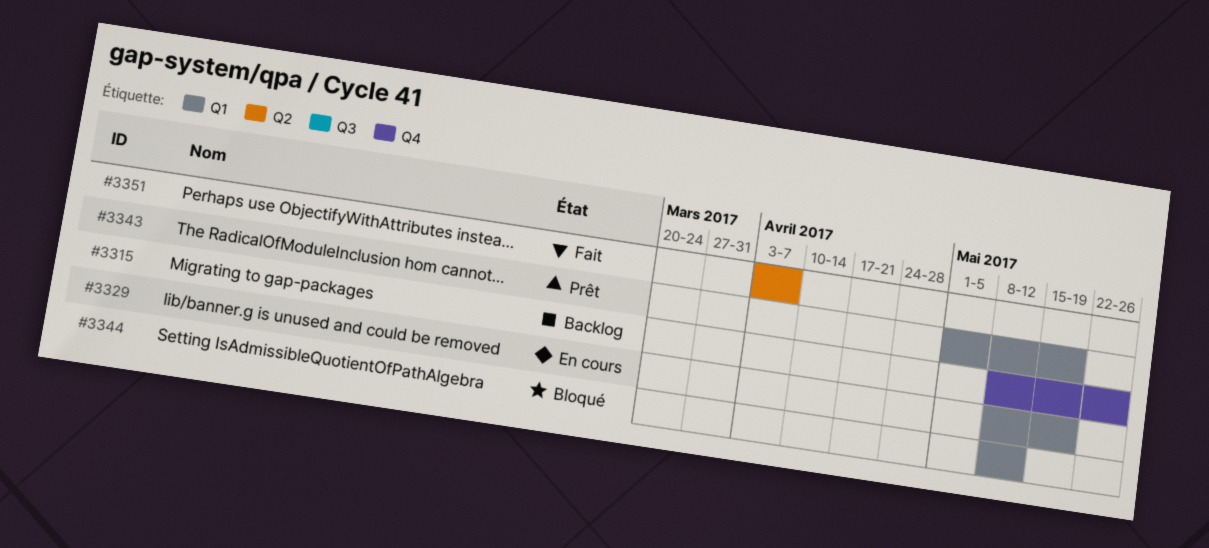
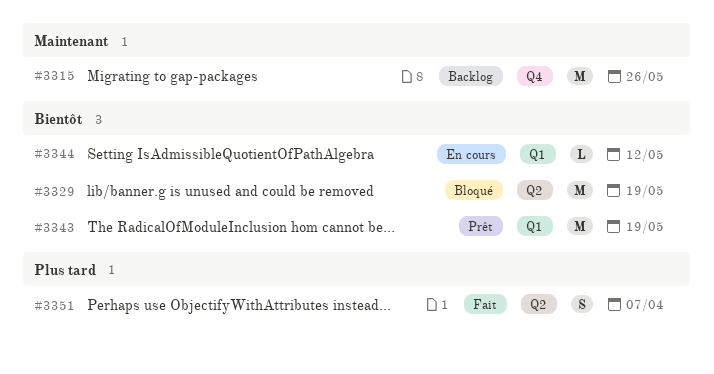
#3329, status: En cours -> Bloqué
#3329, label: Q1 -> Q2
#3344, status: Bloqué -> En cours

